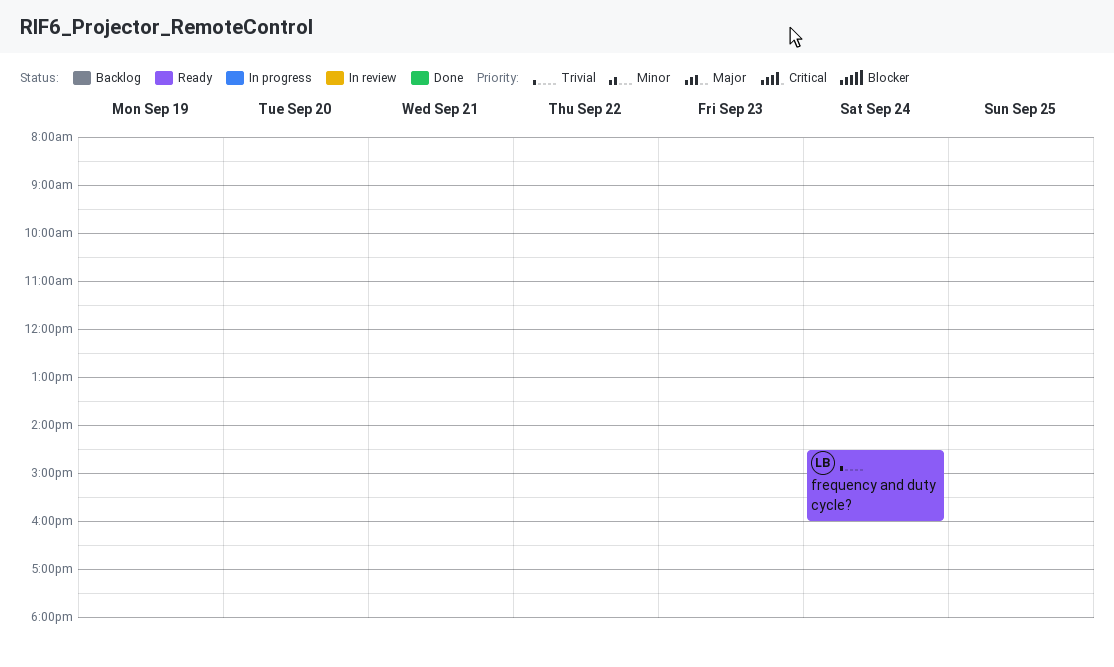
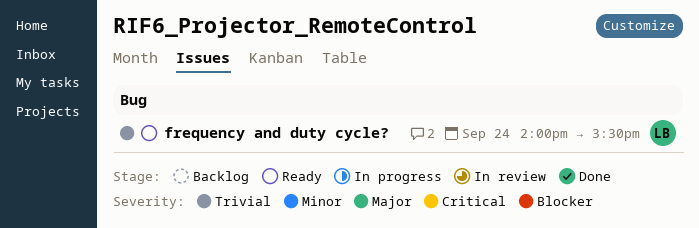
frequency and duty cycle?, begins: 14:30 -> 14:00
frequency and duty cycle?, ends: 16:00 -> 15:30

